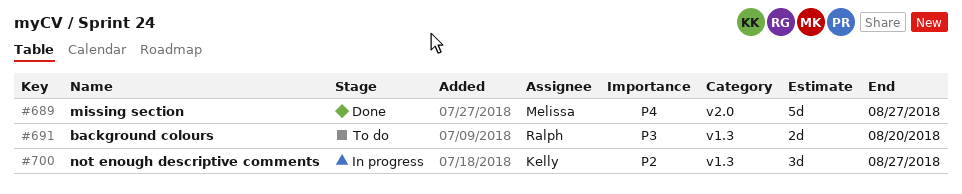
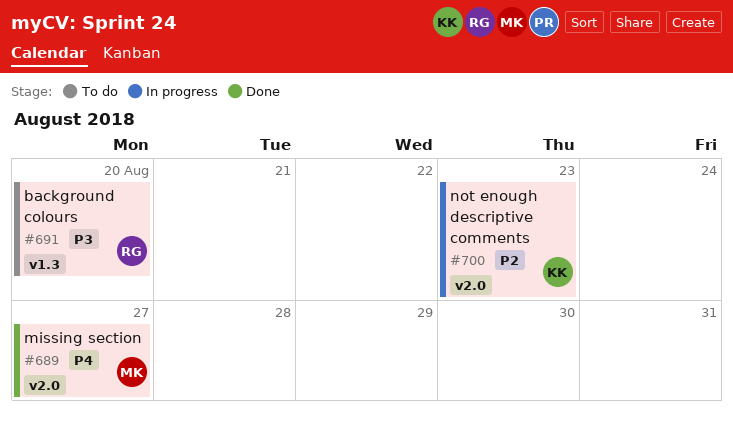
#700, label: v1.3 -> v2.0
#700, due: Aug 27 -> Aug 23

